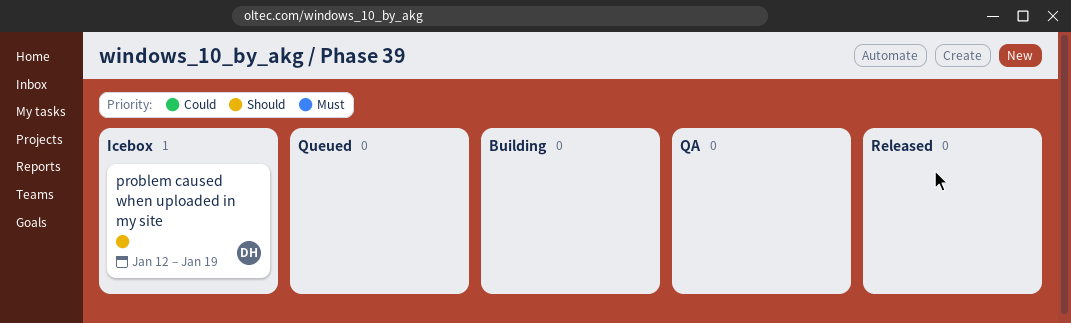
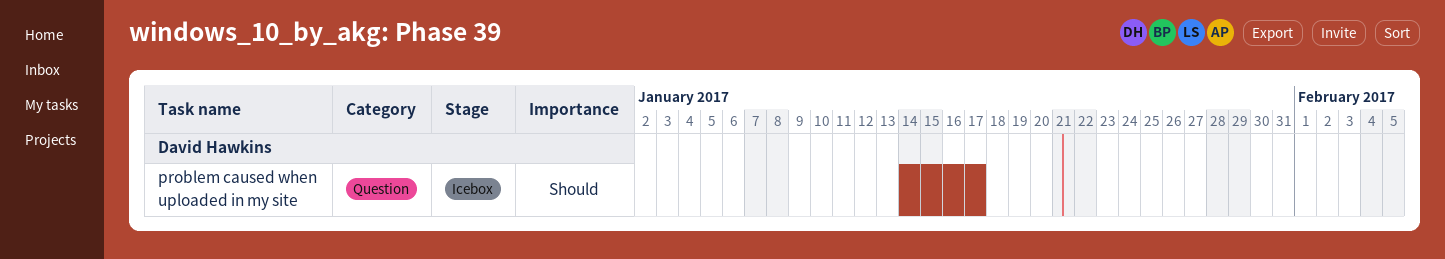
problem caused when uploaded in my site, start: Jan 12 -> Jan 14
problem caused when uploaded in my site, due: Jan 19 -> Jan 17

